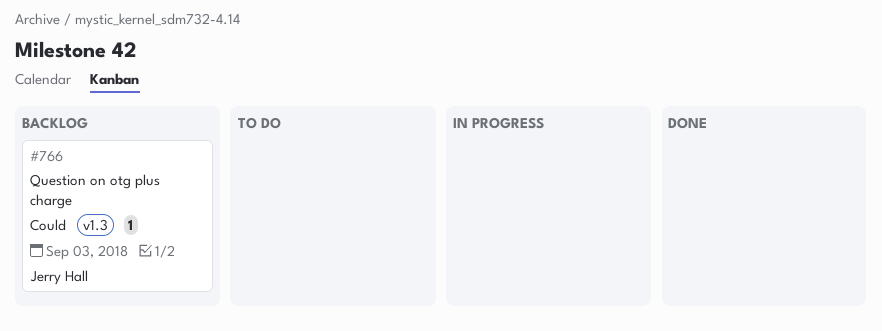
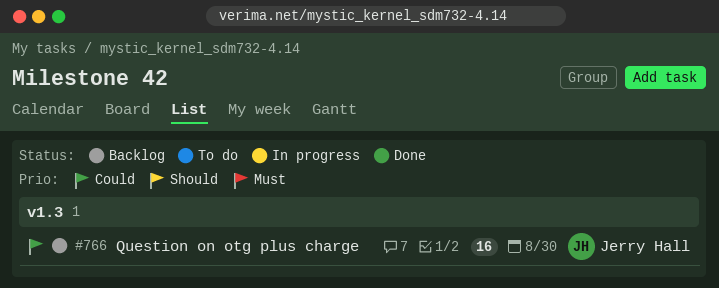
#766, estimate: 1 -> 16
#766, due: Sep 3 -> Aug 30

